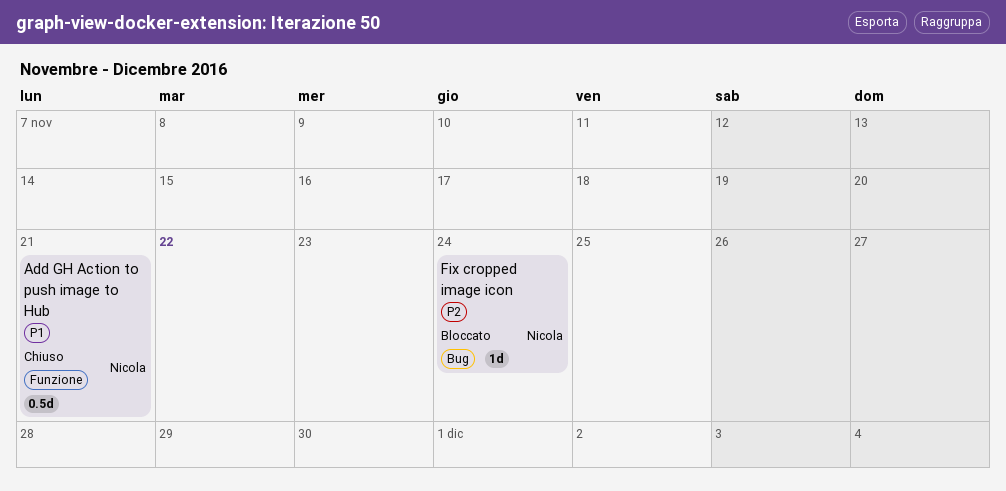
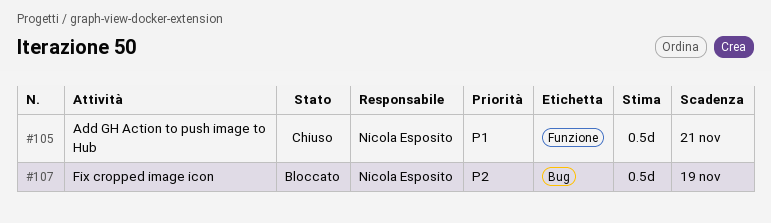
Fix cropped image icon, estimate: 1d -> 0.5d
Fix cropped image icon, due: Nov 24 -> Nov 19

